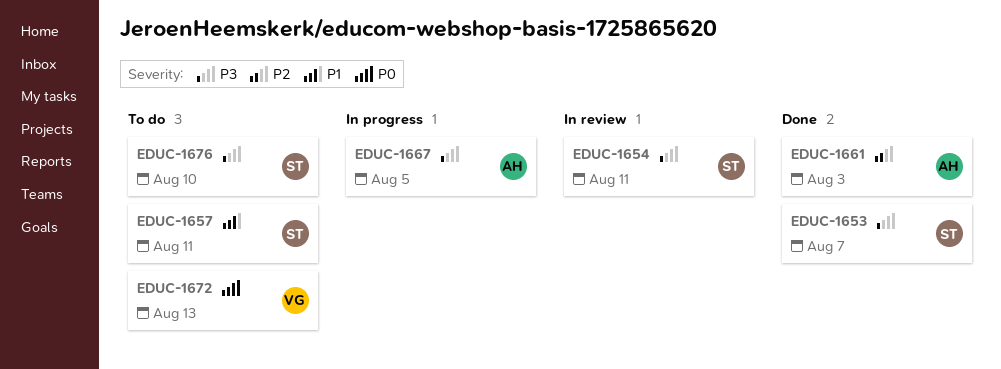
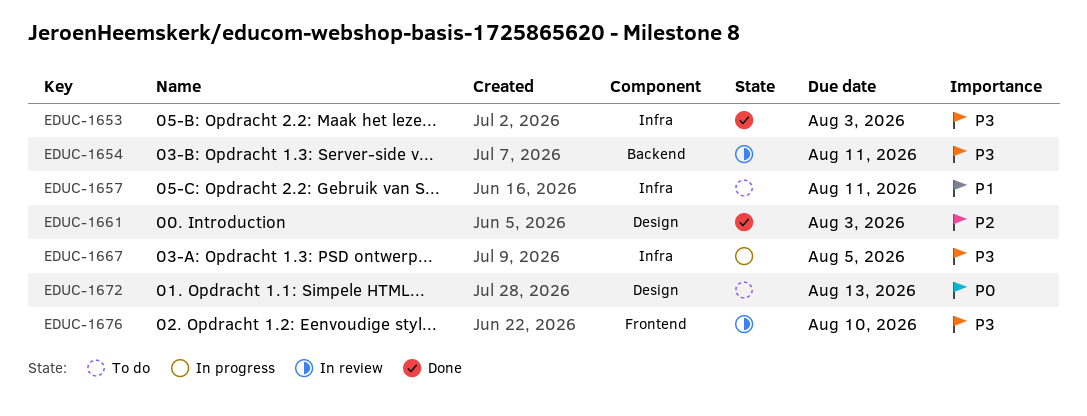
EDUC-1653, due: Aug 7 -> Aug 3
EDUC-1676, status: To do -> In review

